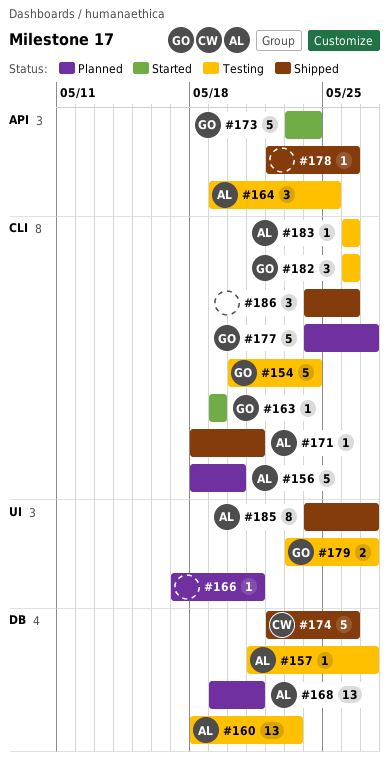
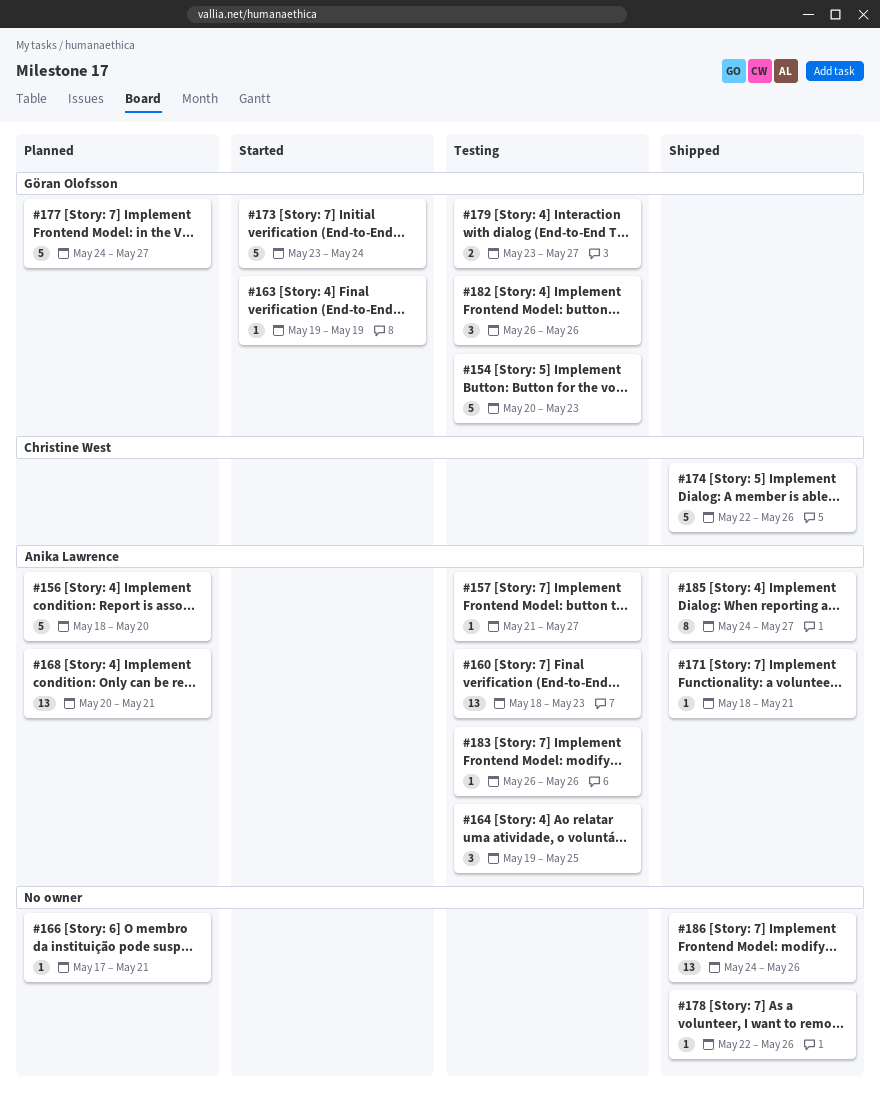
#154, due: May 24 -> May 23
#168, start: May 19 -> May 20
#186, estimate: 3 -> 13

